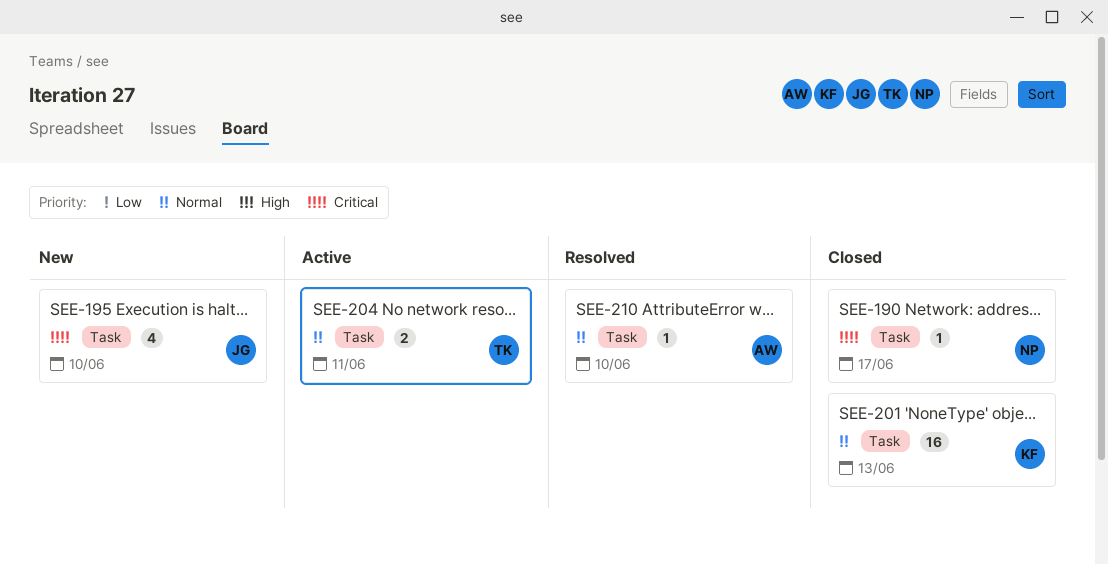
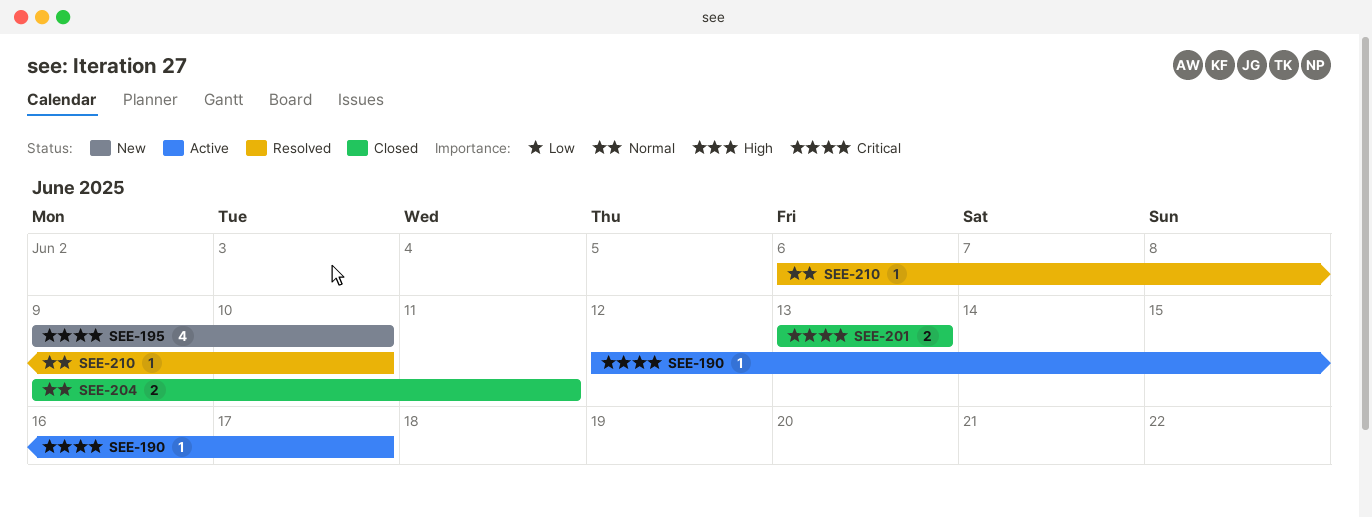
SEE-190, status: Closed -> Active
SEE-201, priority: Normal -> Critical
SEE-201, estimate: 16 -> 2
SEE-204, status: Active -> Closed

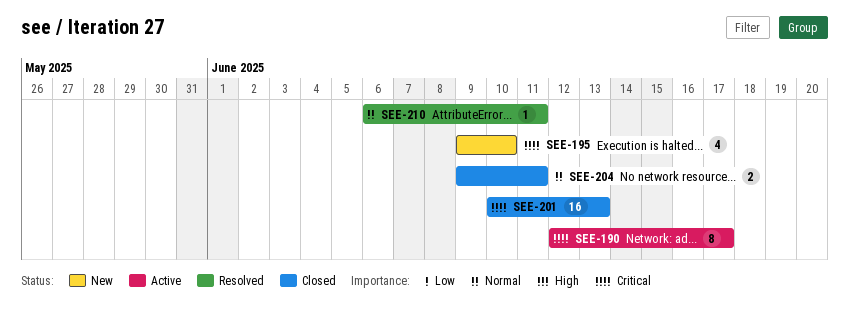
SEE-190, estimate: 1 -> 8
SEE-201, estimate: 2 -> 16
SEE-201, start: Jun 13 -> Jun 10
SEE-210, due: Jun 10 -> Jun 11

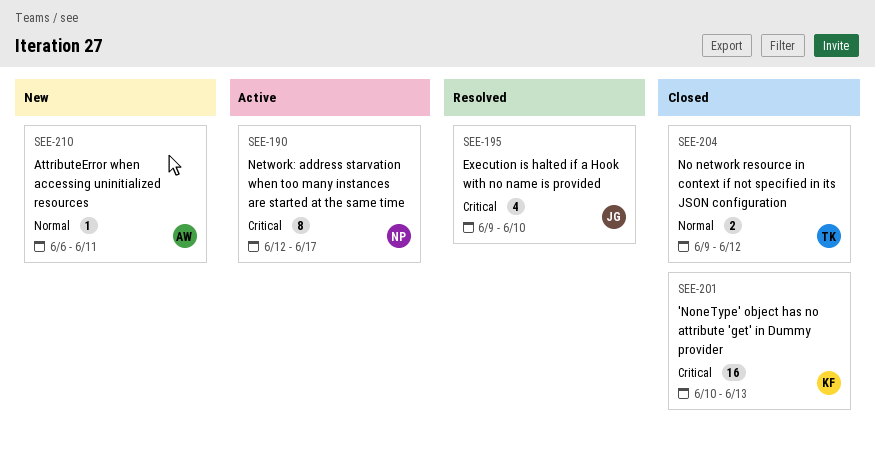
SEE-195, status: New -> Resolved
SEE-204, due: Jun 11 -> Jun 12
SEE-210, status: Resolved -> New

